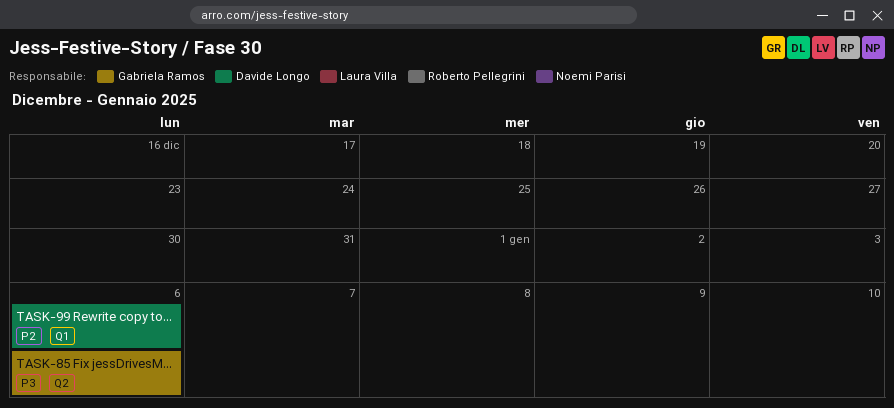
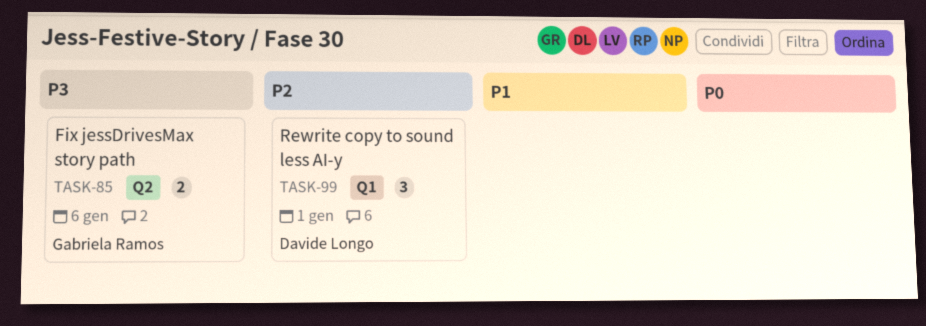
TASK-99, due: Jan 6 -> Jan 1

